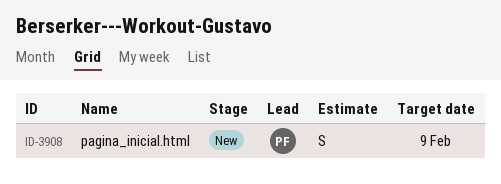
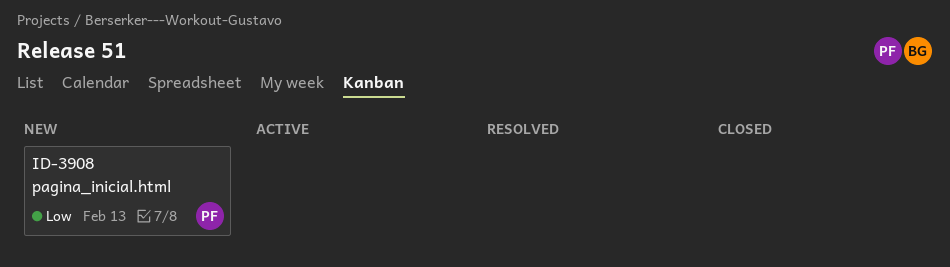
ID-3908, due: Feb 9 -> Feb 13

